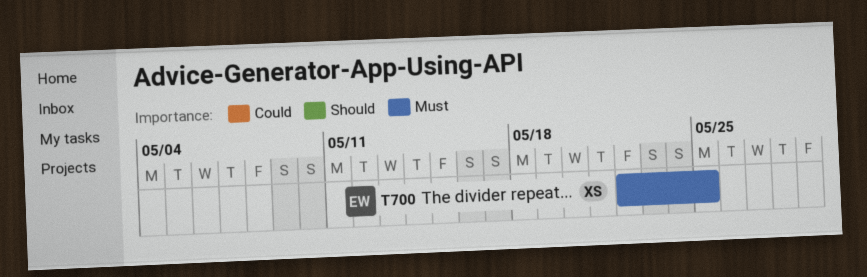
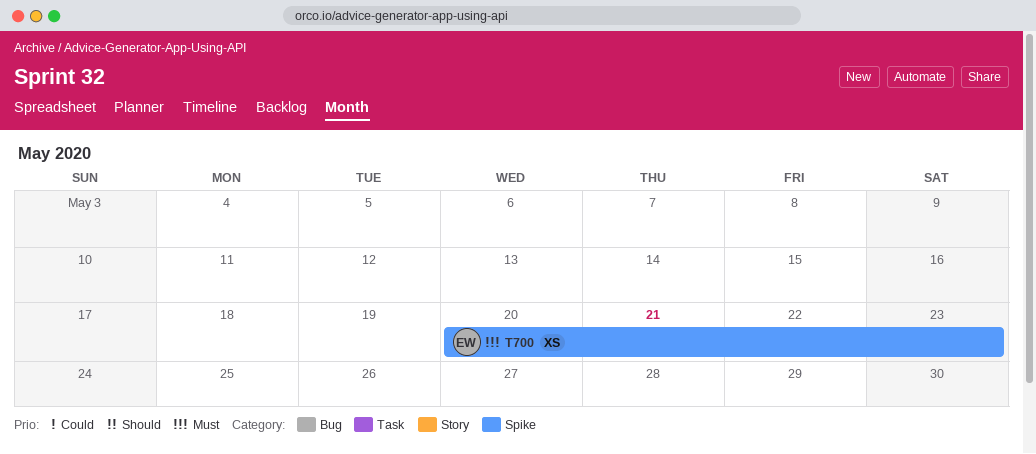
T700, start: May 22 -> May 20
T700, due: May 25 -> May 23

